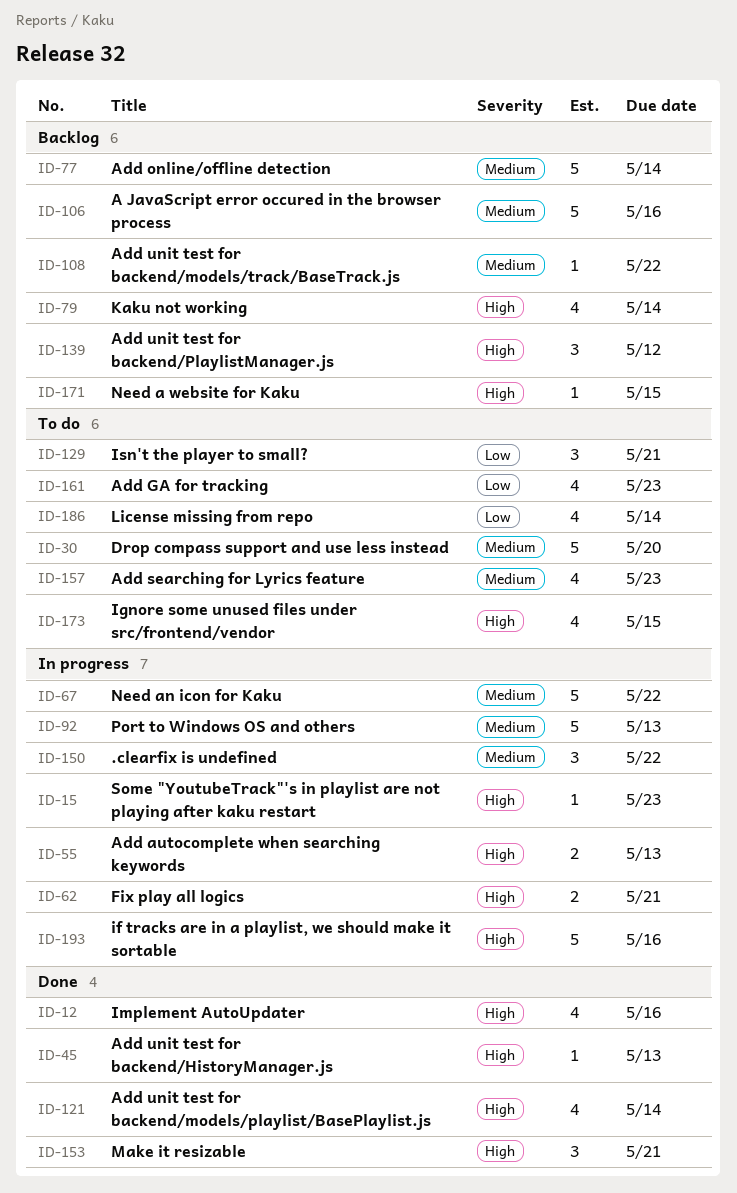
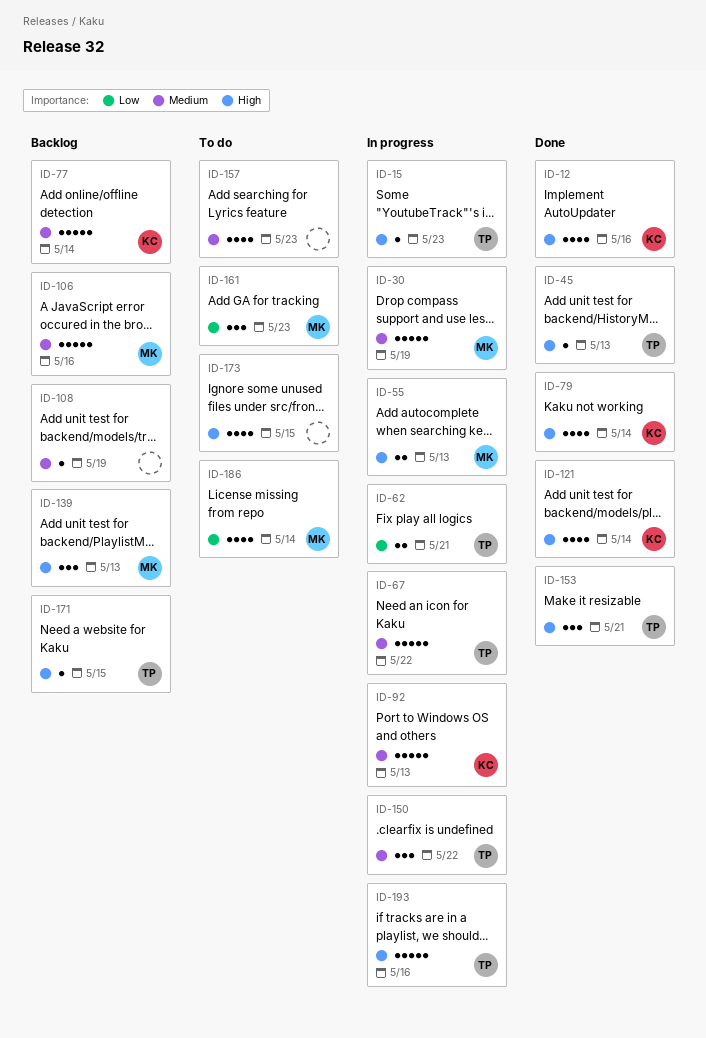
ID-30, status: To do -> In progress
ID-30, due: May 20 -> May 19
ID-62, priority: High -> Low
ID-79, status: Backlog -> Done
ID-108, due: May 22 -> May 19
ID-129: present -> none
ID-139, due: May 12 -> May 13
ID-161, estimate: 4 -> 3

